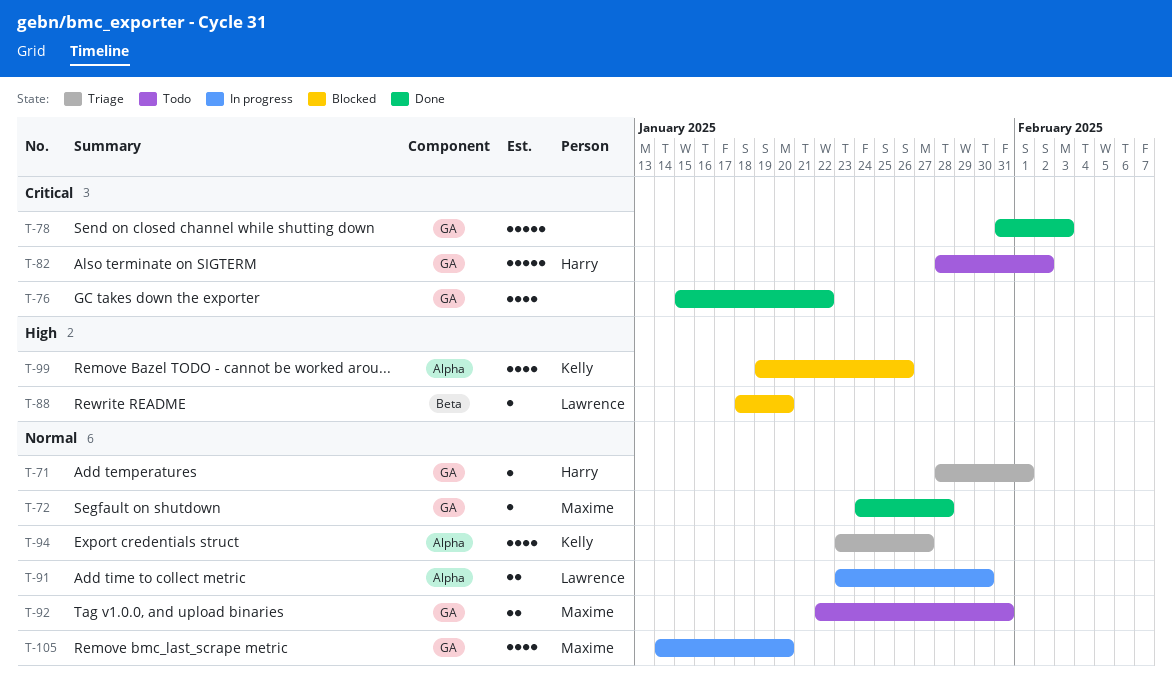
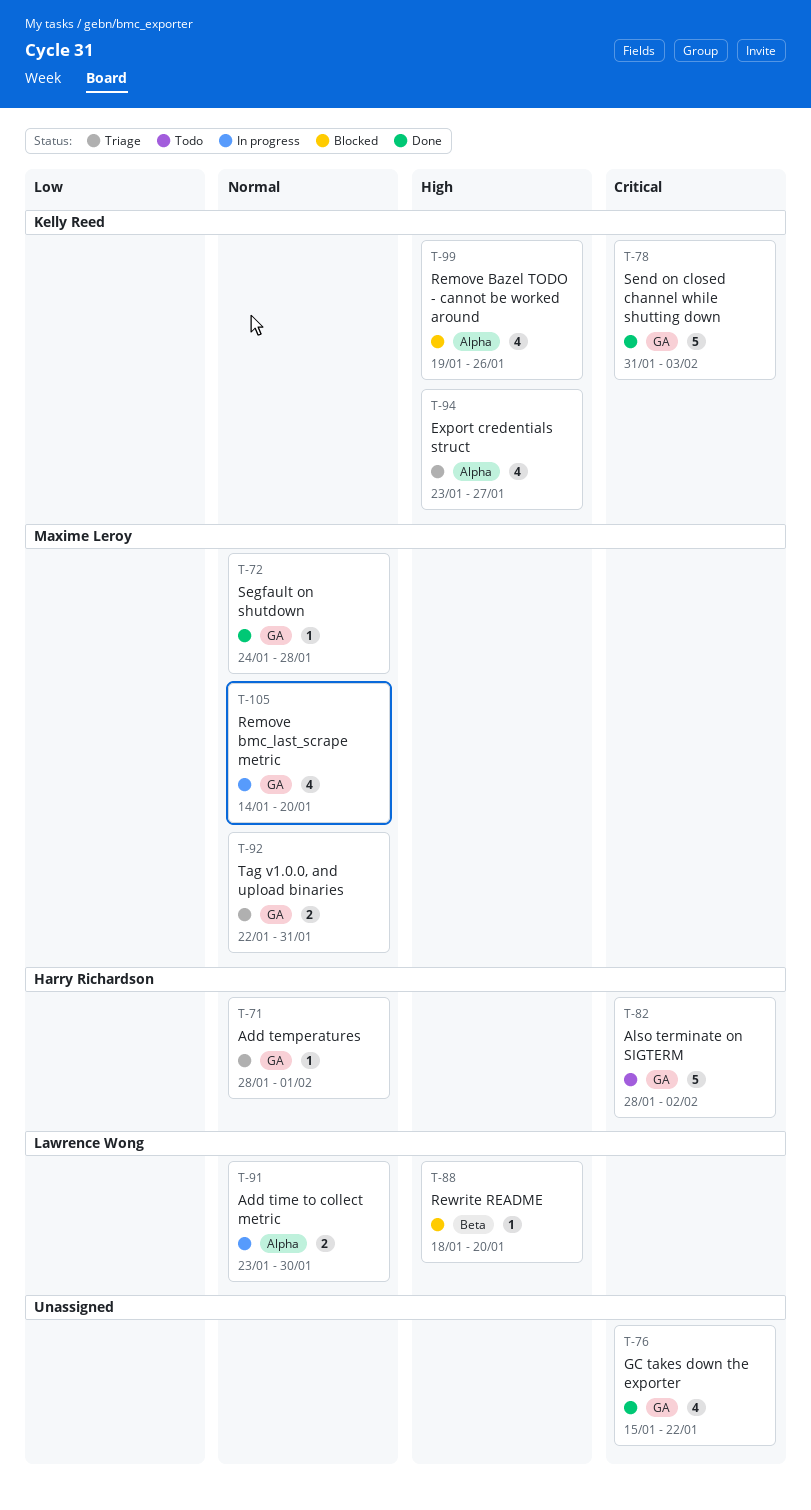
T-78, owner: none -> Kelly Reed
T-92, status: Todo -> Triage
T-94, priority: Normal -> High

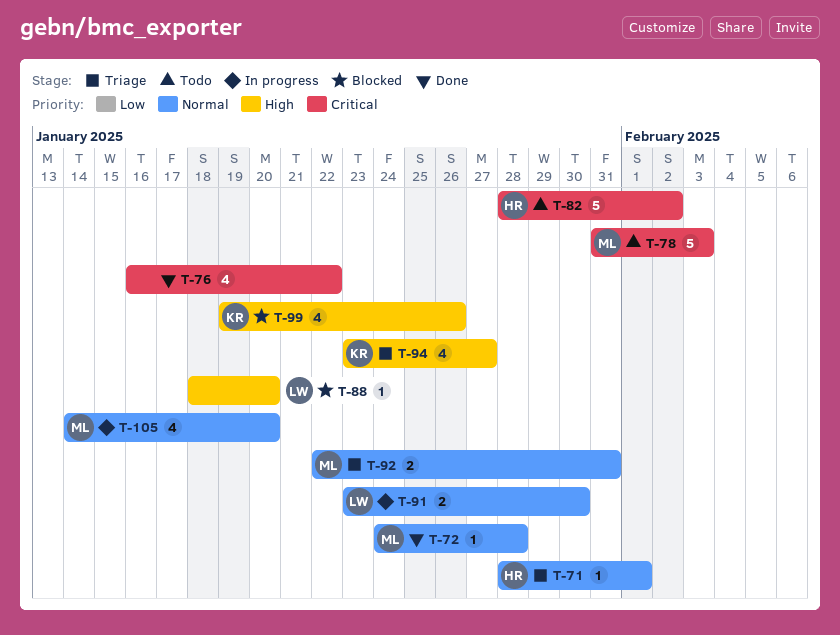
T-76, start: Jan 15 -> Jan 16
T-78, status: Done -> Todo
T-78, owner: Kelly Reed -> Maxime Leroy

